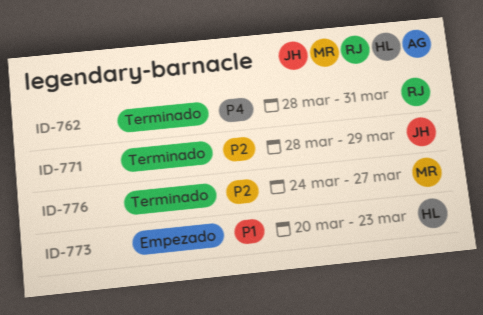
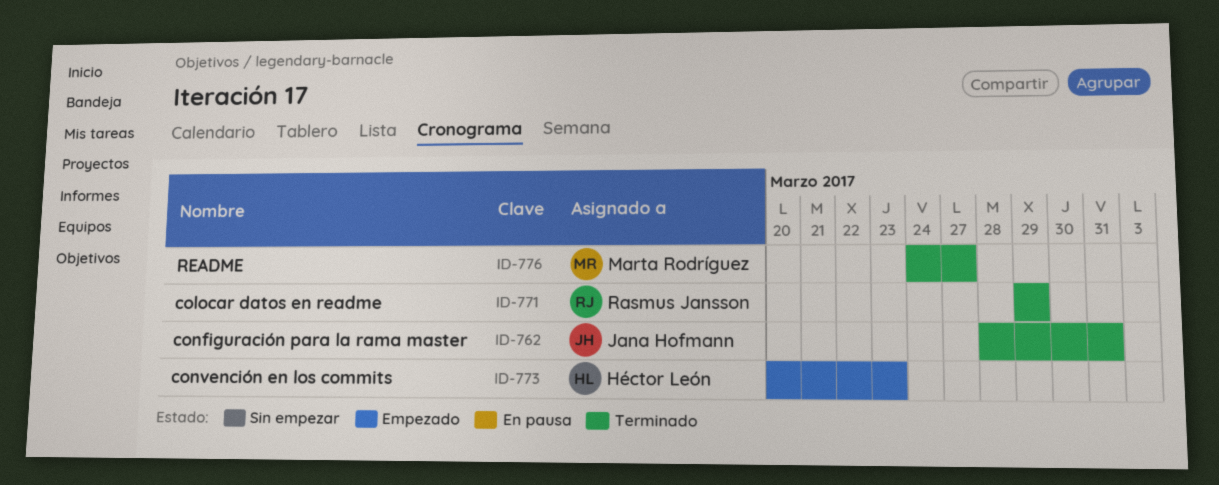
ID-762, owner: Rasmus Jansson -> Jana Hofmann
ID-771, owner: Jana Hofmann -> Rasmus Jansson
ID-771, start: Mar 28 -> Mar 29

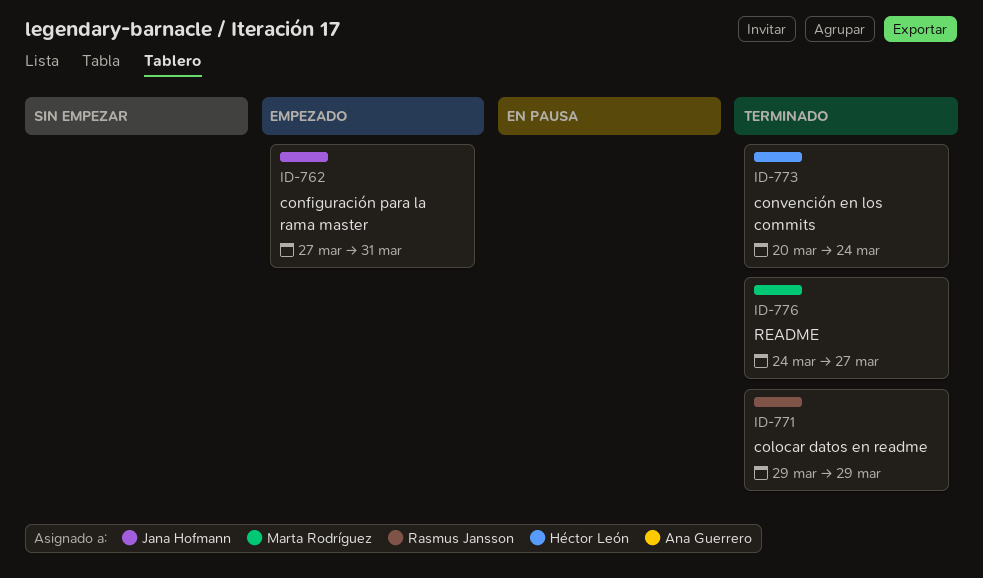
ID-762, status: Terminado -> Empezado
ID-762, start: Mar 28 -> Mar 27
ID-773, status: Empezado -> Terminado
ID-773, due: Mar 23 -> Mar 24

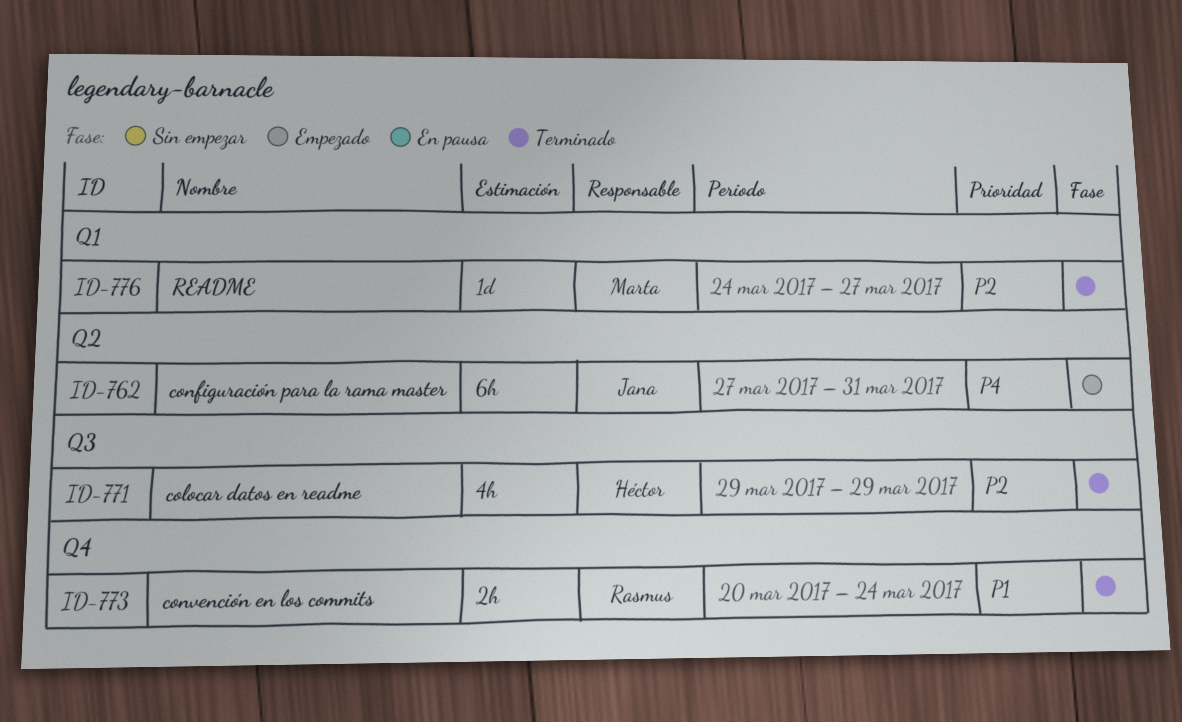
ID-771, owner: Rasmus Jansson -> Héctor León
ID-773, owner: Héctor León -> Rasmus Jansson

